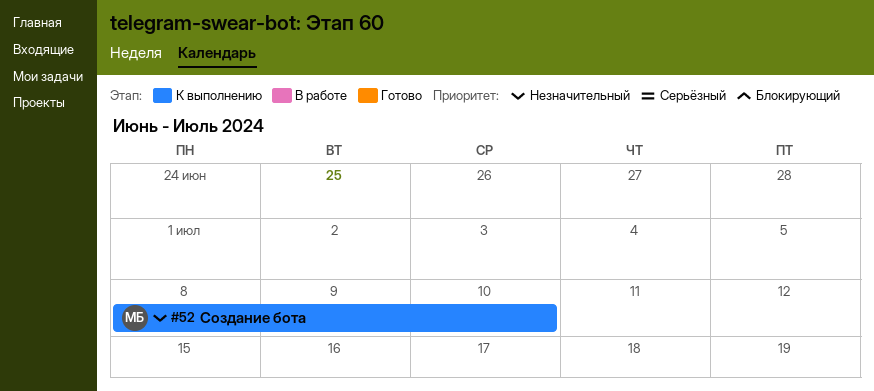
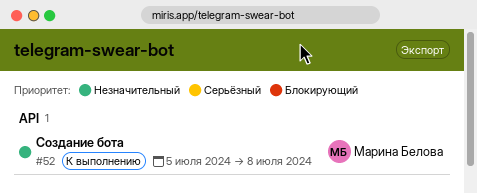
#52, start: Jul 8 -> Jul 5
#52, due: Jul 10 -> Jul 8

